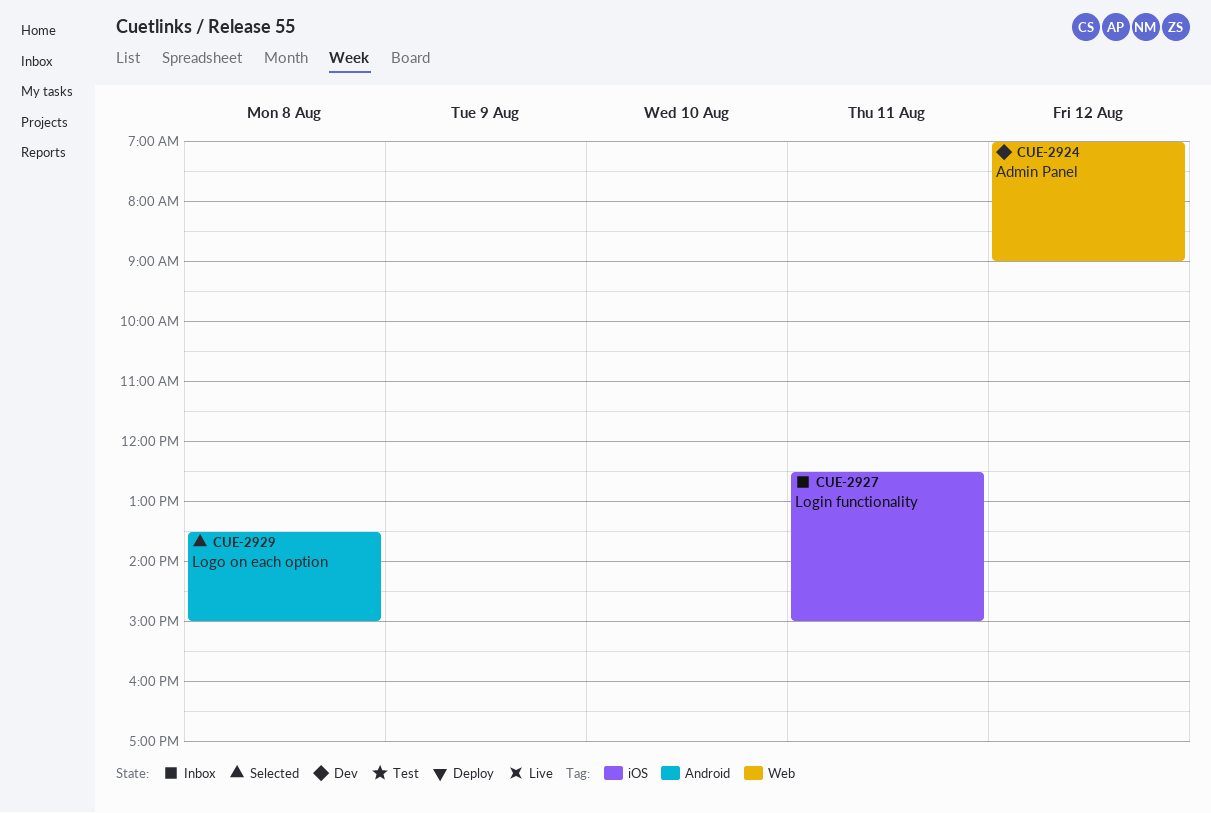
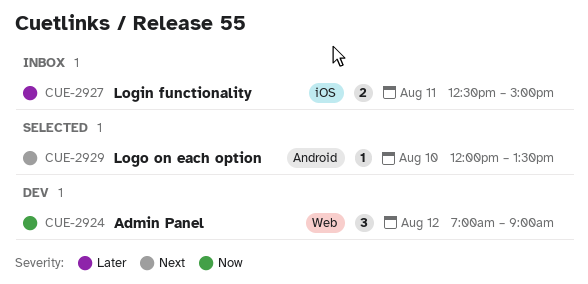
CUE-2929, day: Aug 8 -> Aug 10
CUE-2929, begins: 13:30 -> 12:00
CUE-2929, ends: 15:00 -> 13:30

